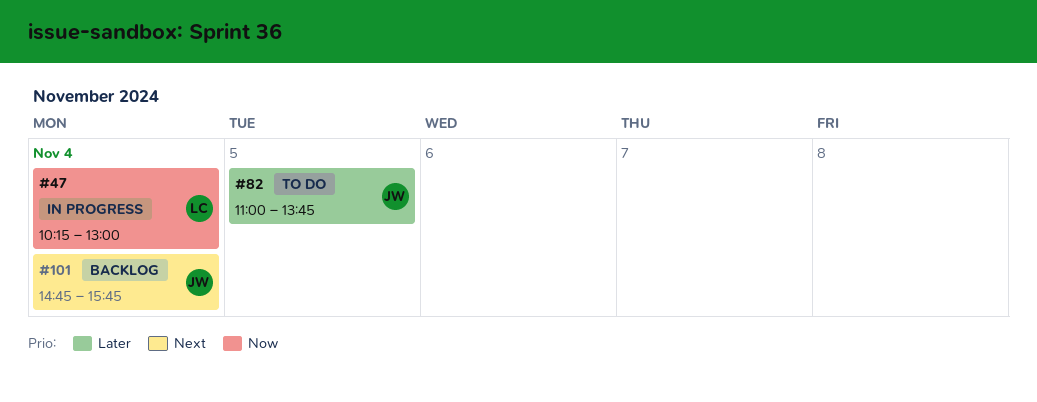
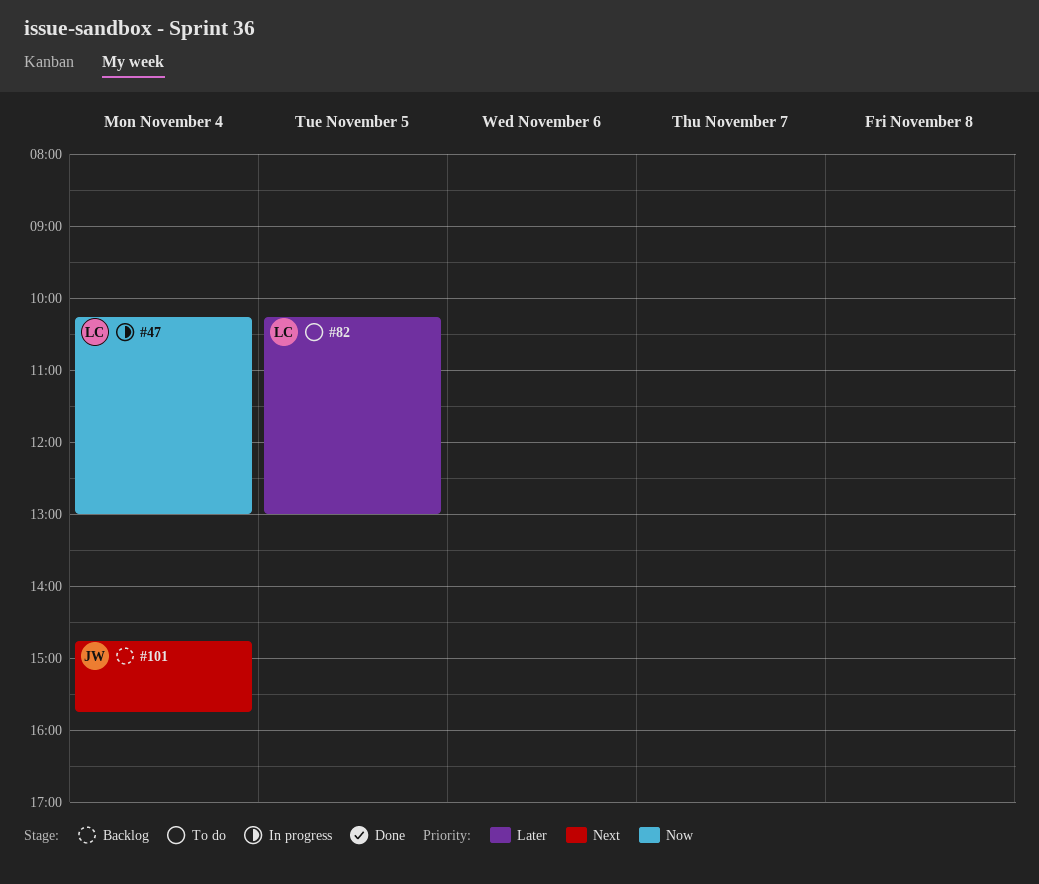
#82, owner: JW -> LC
#82, begins: 11:00 -> 10:15
#82, ends: 13:45 -> 13:00

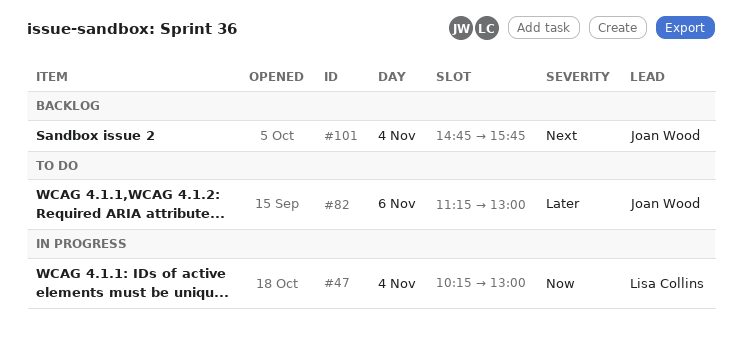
#82, owner: Lisa Collins -> Joan Wood
#82, day: Nov 5 -> Nov 6
#82, begins: 10:15 -> 11:15

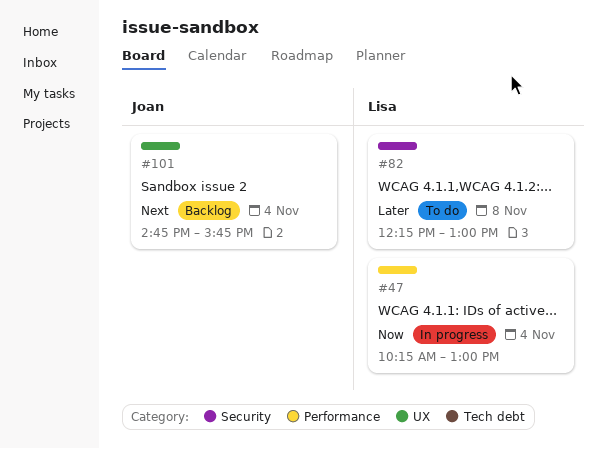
#82, owner: Joan Wood -> Lisa Collins
#82, day: Nov 6 -> Nov 8
#82, begins: 11:15 -> 12:15

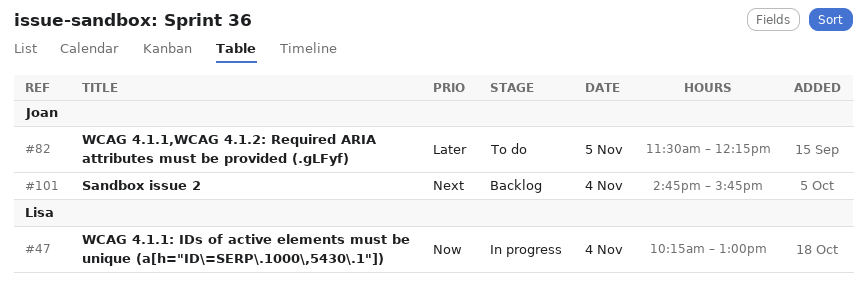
#82, owner: Lisa -> Joan
#82, day: Nov 8 -> Nov 5
#82, begins: 12:15 -> 11:30
#82, ends: 13:00 -> 12:15

